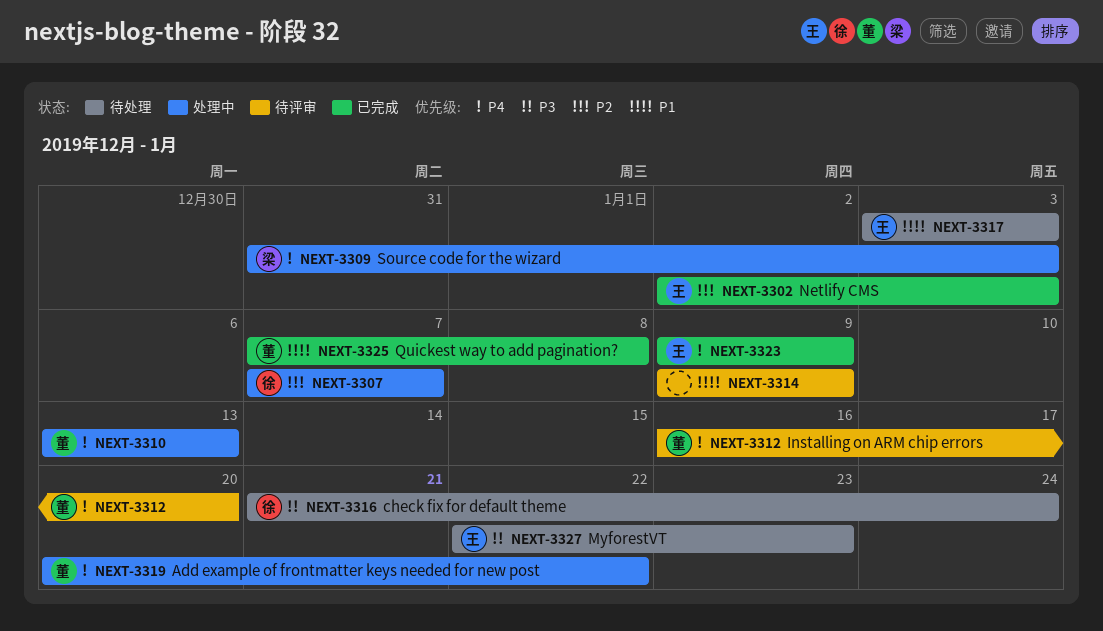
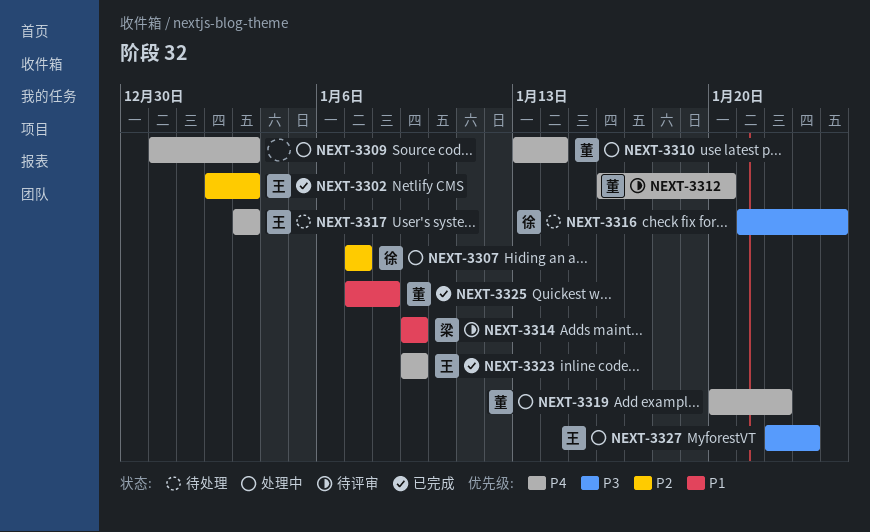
NEXT-3309, owner: 梁 -> none
NEXT-3310, due: Jan 13 -> Jan 14
NEXT-3314, owner: none -> 梁
NEXT-3317, priority: P1 -> P4
NEXT-3327, status: 待处理 -> 处理中

